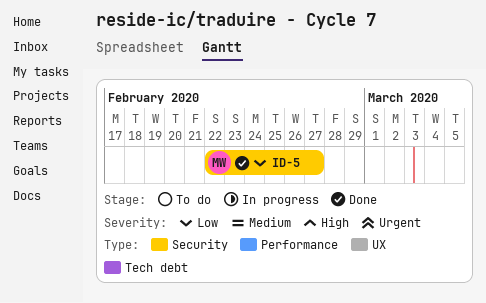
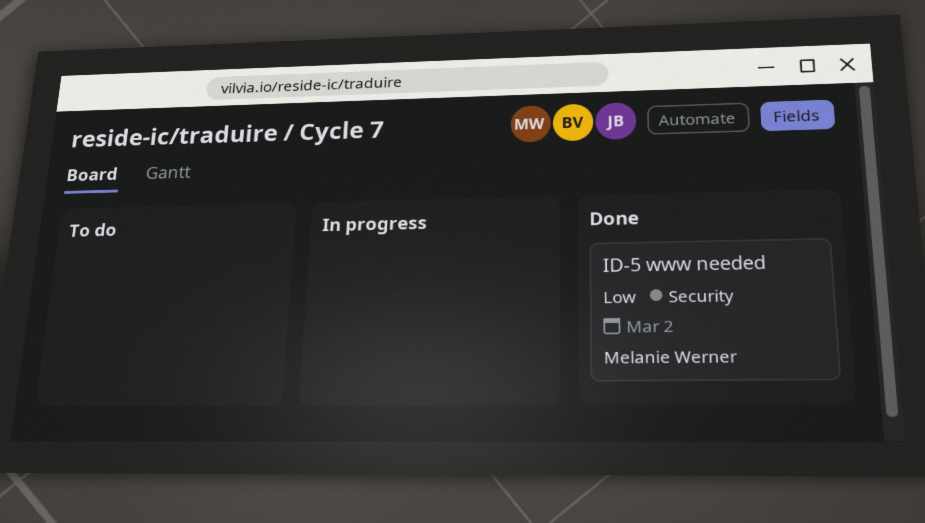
ID-5, due: Feb 27 -> Mar 2

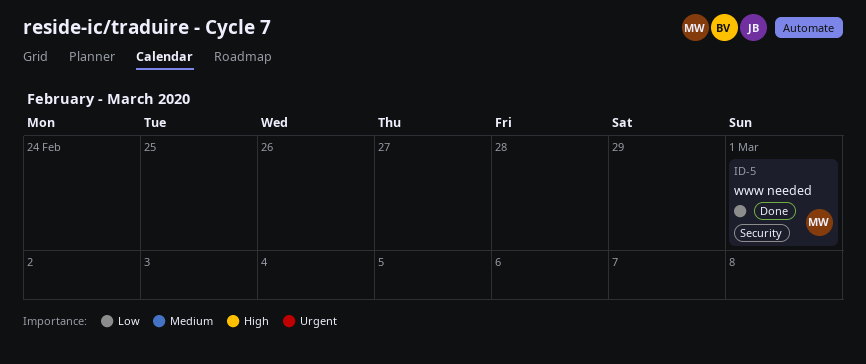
ID-5, due: Mar 2 -> Mar 1

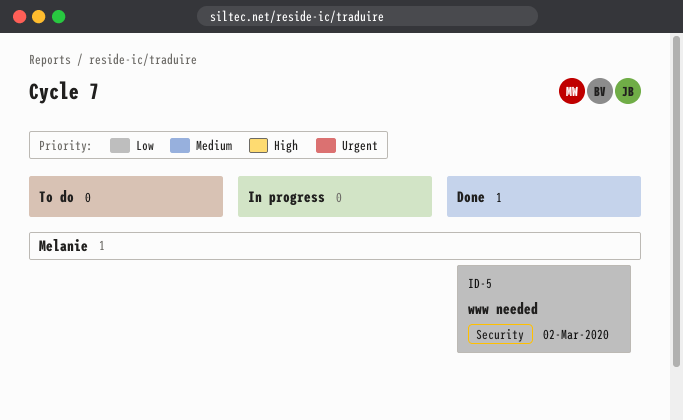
ID-5, due: Mar 1 -> Mar 2

